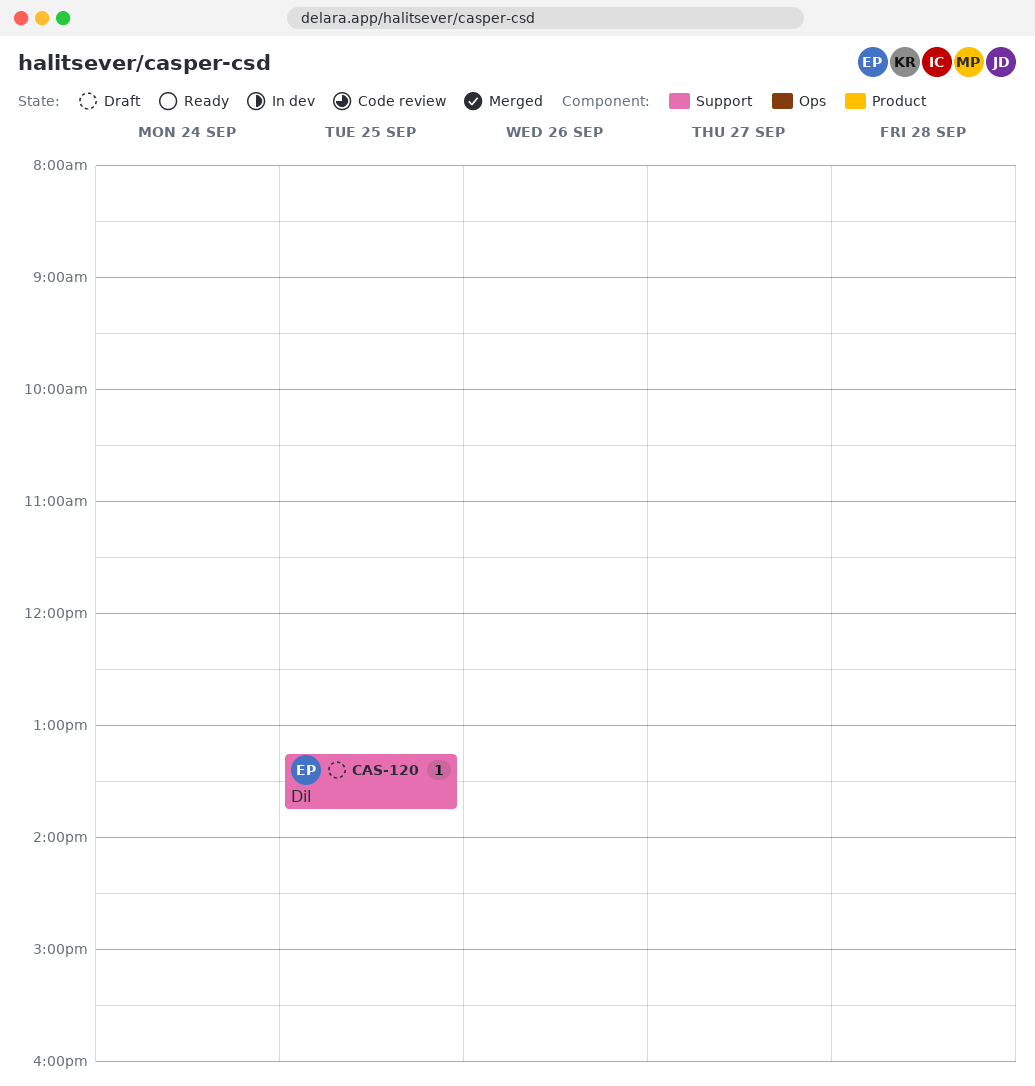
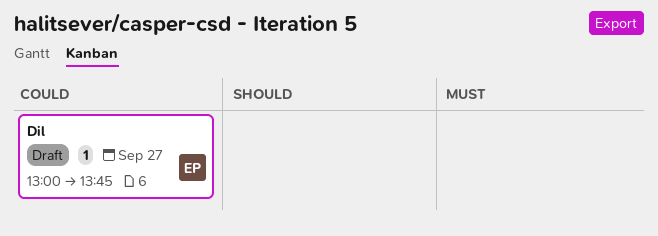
Dil, day: Sep 25 -> Sep 27
Dil, begins: 13:15 -> 13:00

